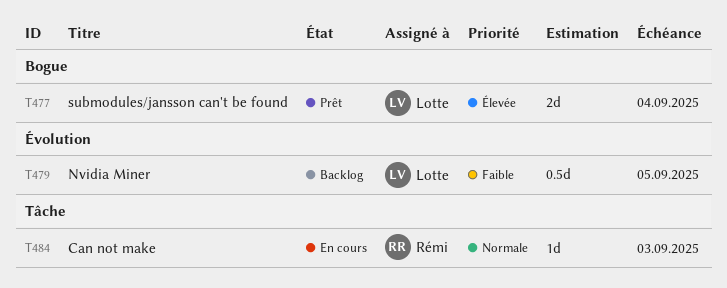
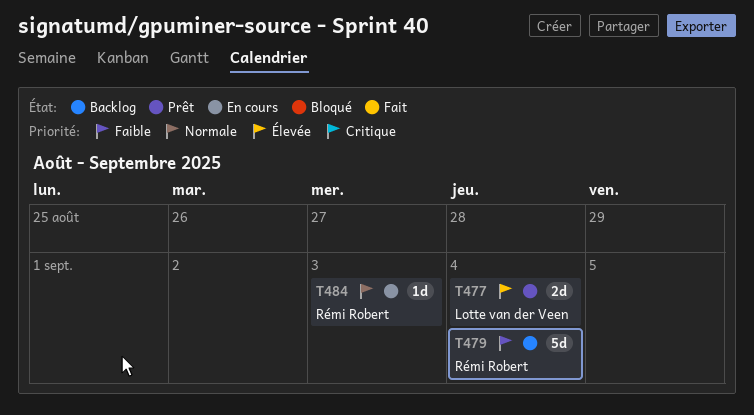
T479, owner: Lotte van der Veen -> Rémi Robert
T479, estimate: 0.5d -> 5d
T479, due: Sep 5 -> Sep 4

